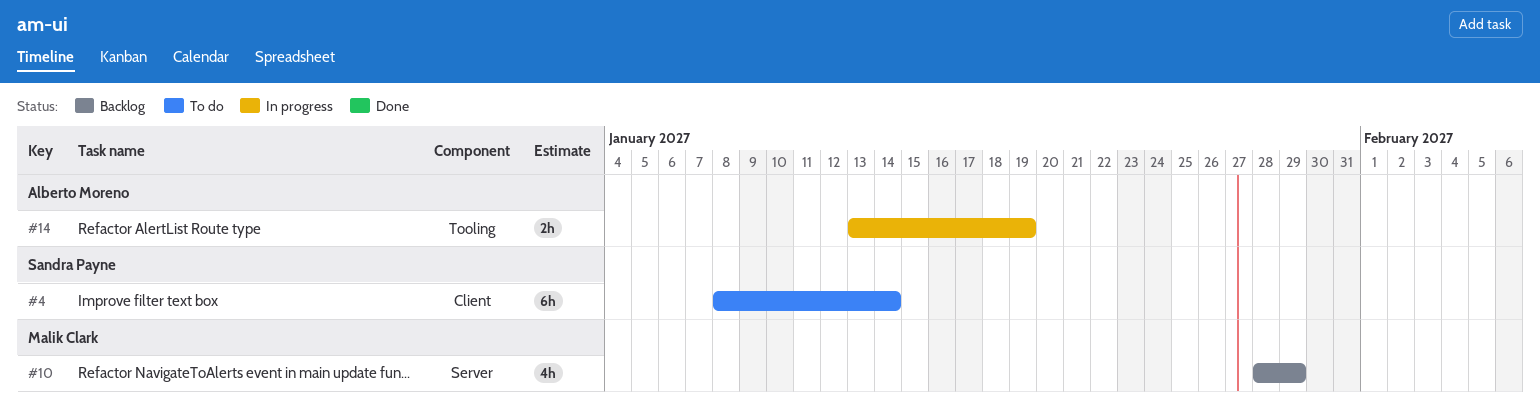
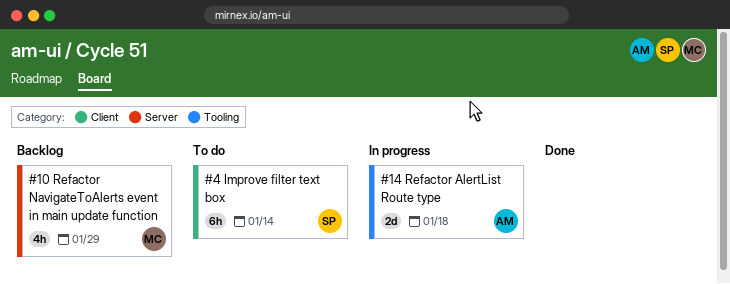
#14, estimate: 2h -> 2d
#14, due: Jan 19 -> Jan 18

